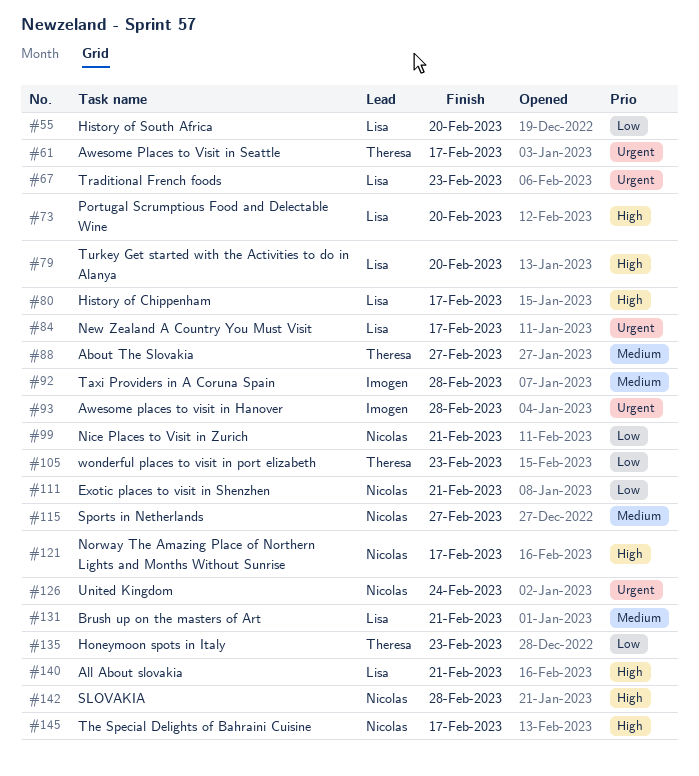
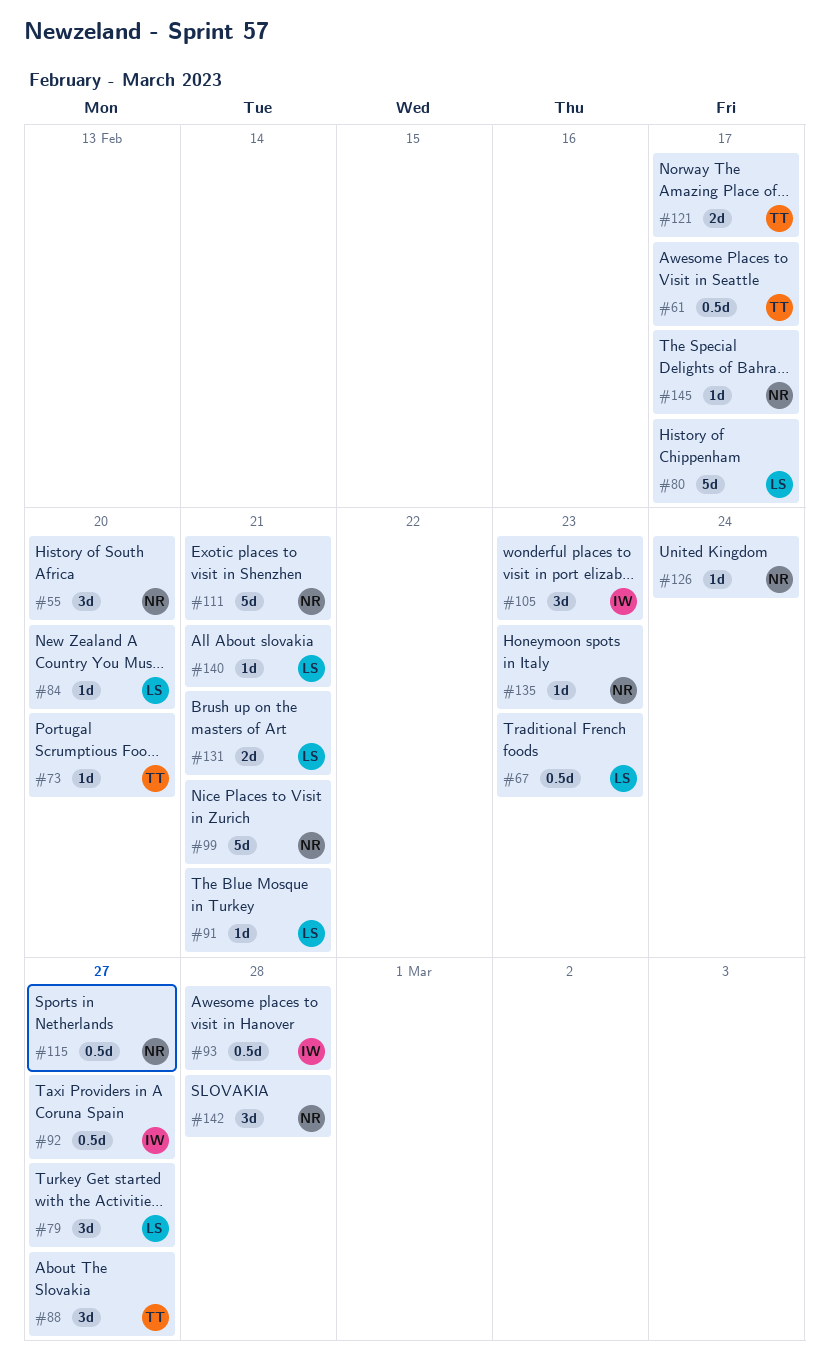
#55, owner: Lisa -> Nicolas
#73, owner: Lisa -> Theresa
#79, due: Feb 20 -> Feb 27
#84, due: Feb 17 -> Feb 20
#91: none -> present
#92, due: Feb 28 -> Feb 27
#105, owner: Theresa -> Imogen
#121, owner: Nicolas -> Theresa
#135, owner: Theresa -> Nicolas

